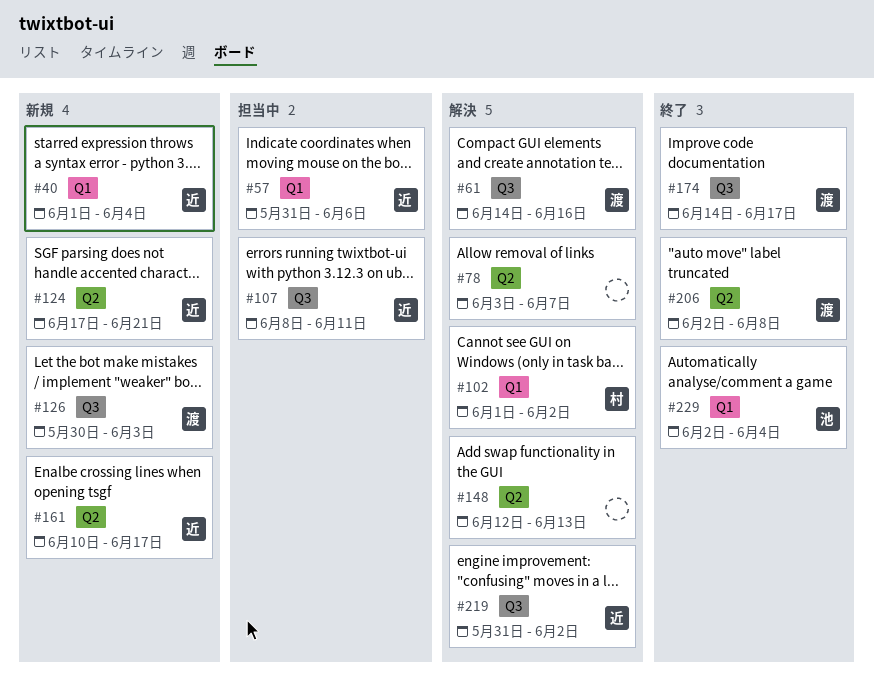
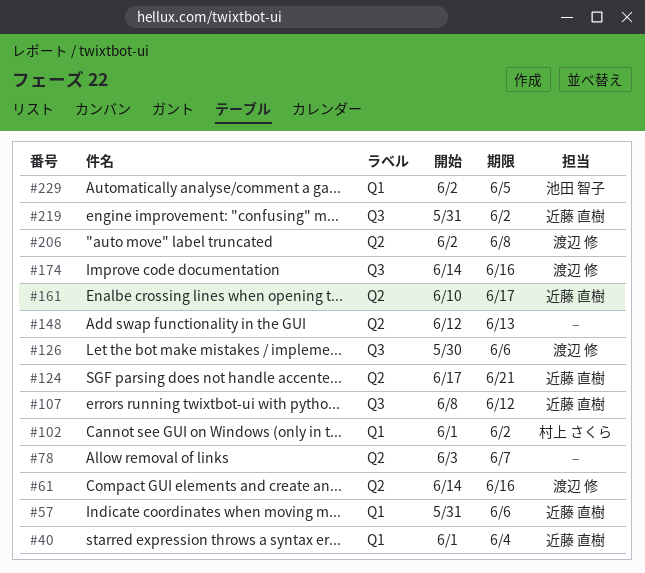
#61, label: Q3 -> Q2
#107, due: Jun 11 -> Jun 12
#126, due: Jun 3 -> Jun 6
#174, due: Jun 17 -> Jun 16
#229, due: Jun 4 -> Jun 5

